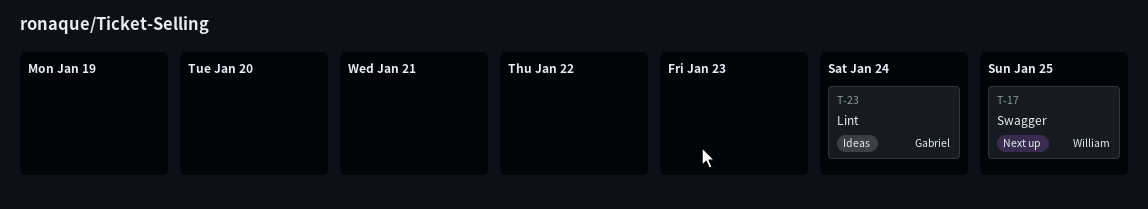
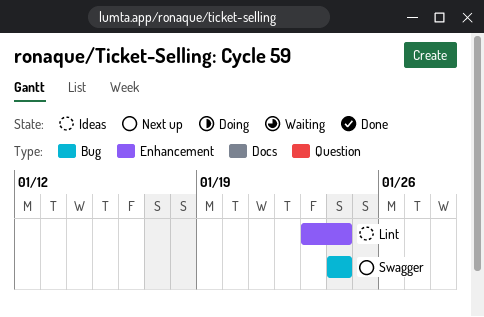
Swagger, due: Jan 25 -> Jan 24

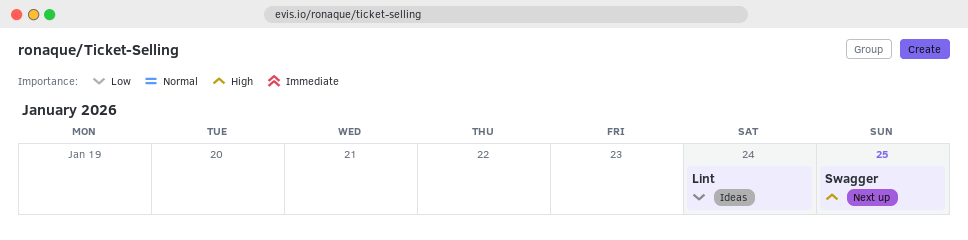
Swagger, due: Jan 24 -> Jan 25

